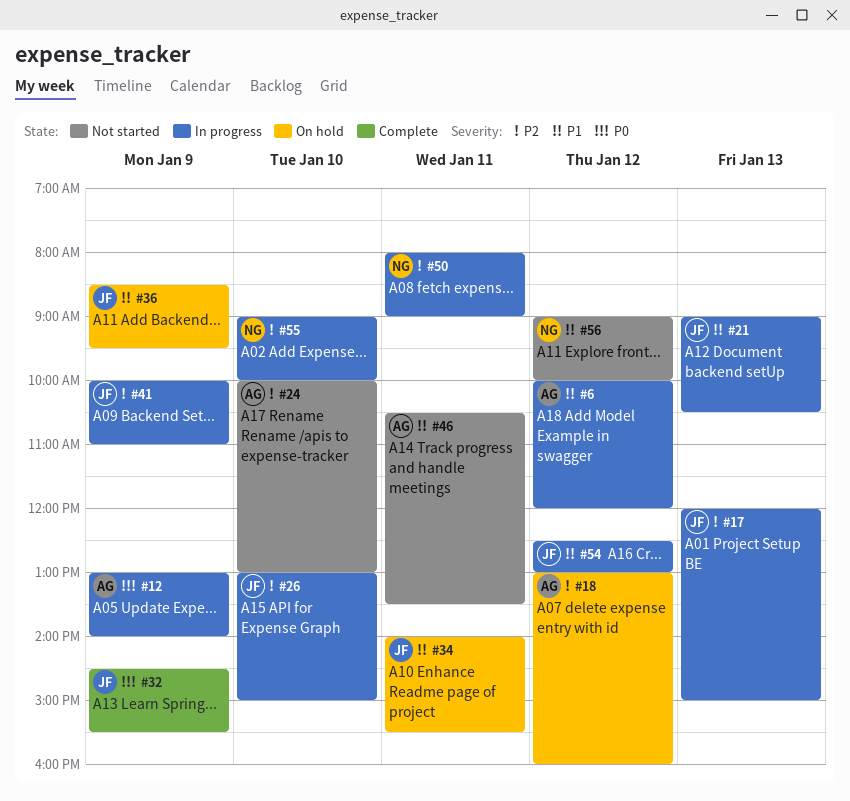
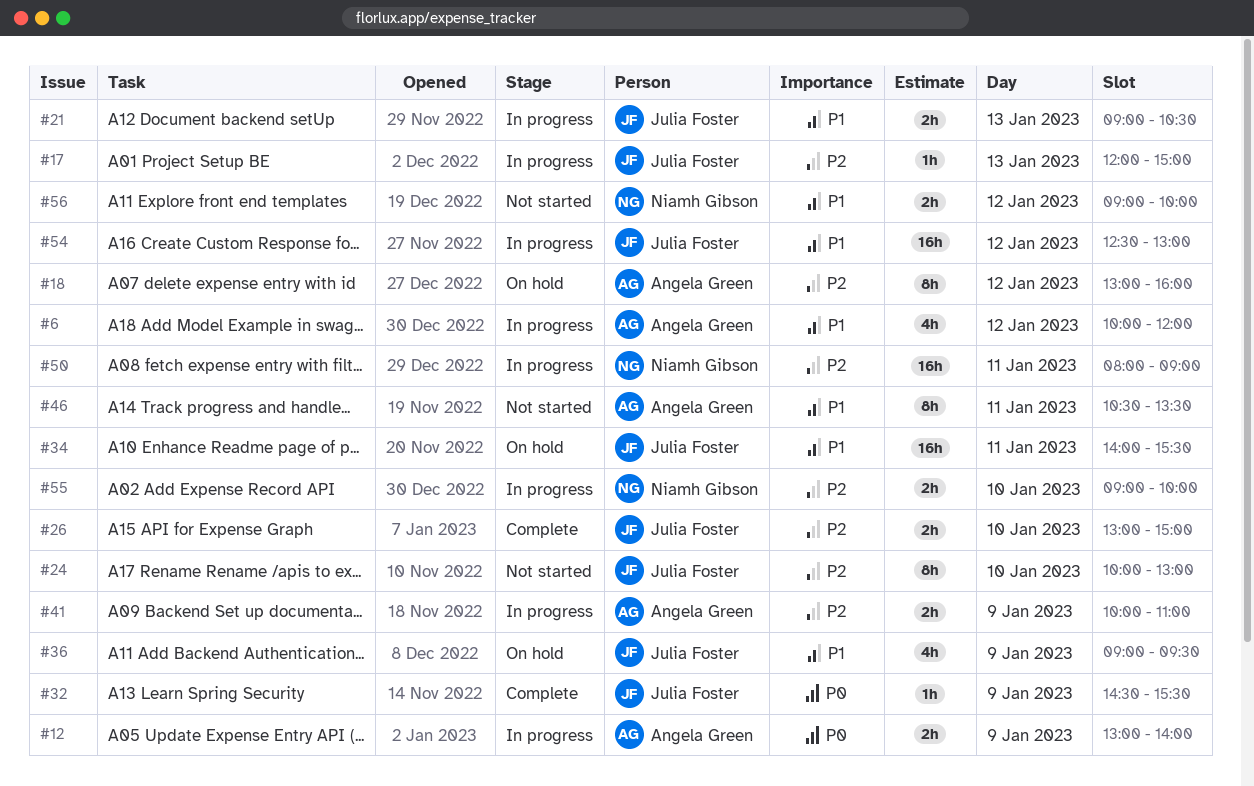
#24, owner: Angela Green -> Julia Foster
#26, status: In progress -> Complete
#36, begins: 08:30 -> 09:00
#41, owner: Julia Foster -> Angela Green

